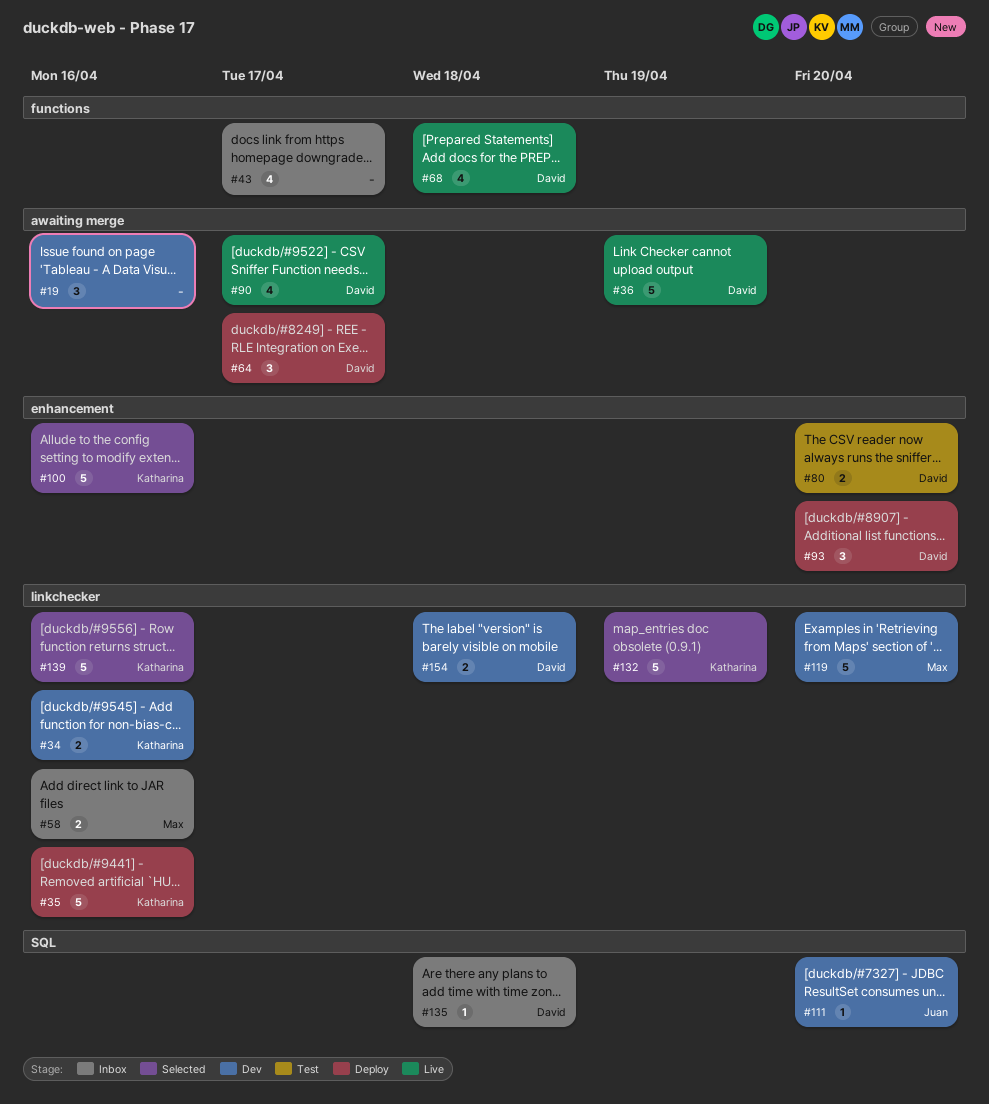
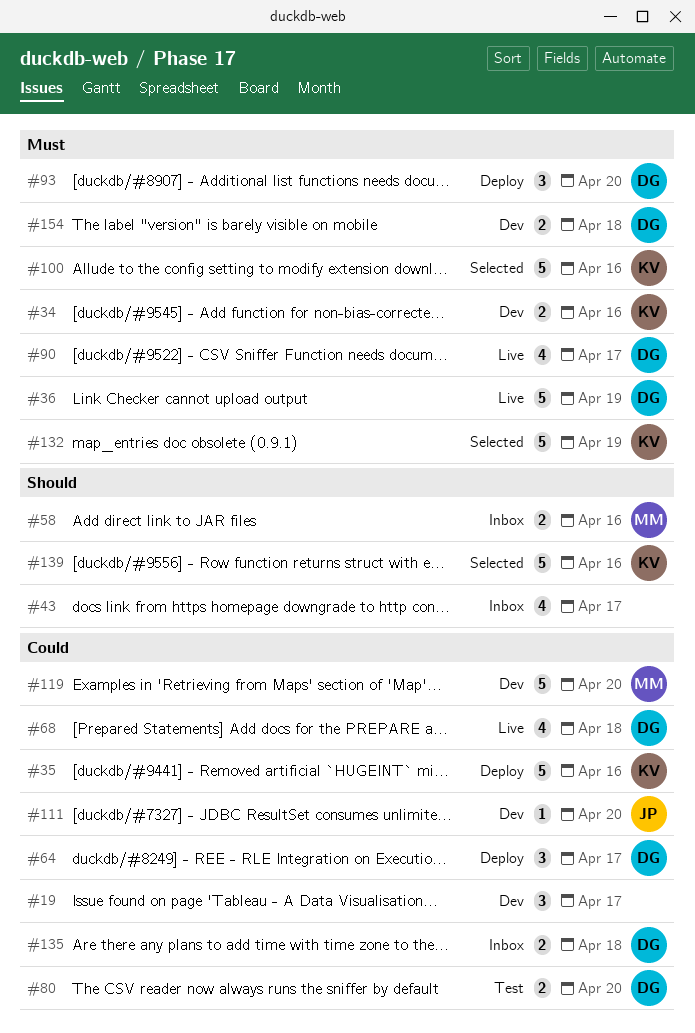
#19, due: Apr 16 -> Apr 17
#135, estimate: 1 -> 2

